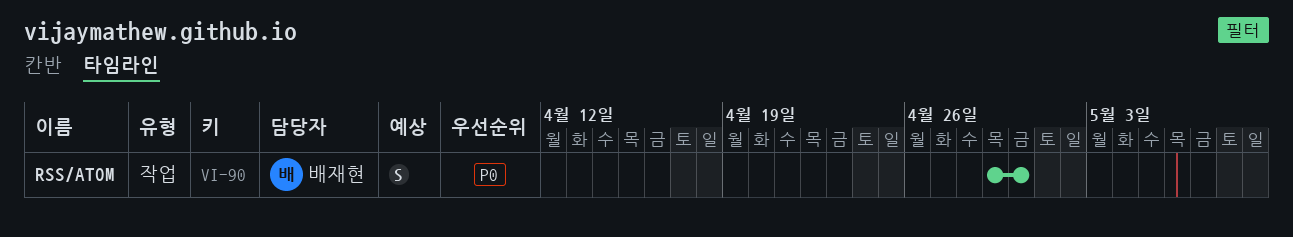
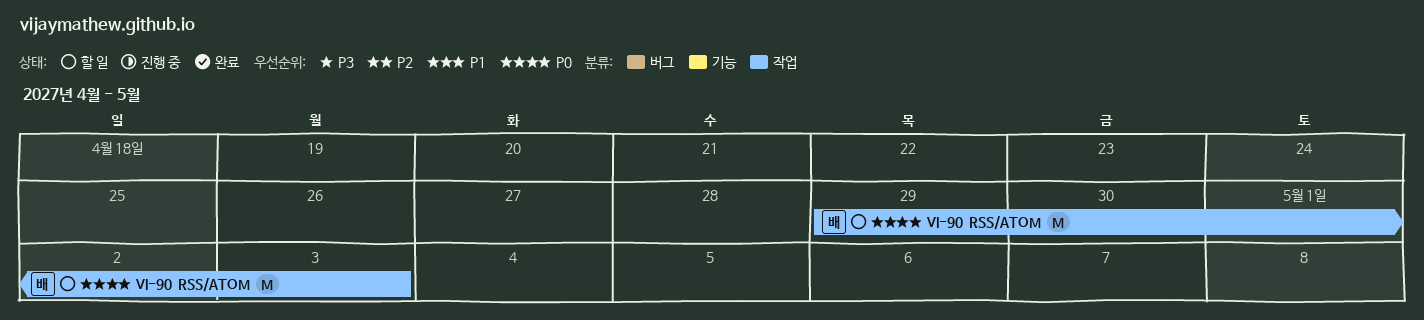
VI-90, estimate: S -> M
VI-90, due: Apr 30 -> May 3

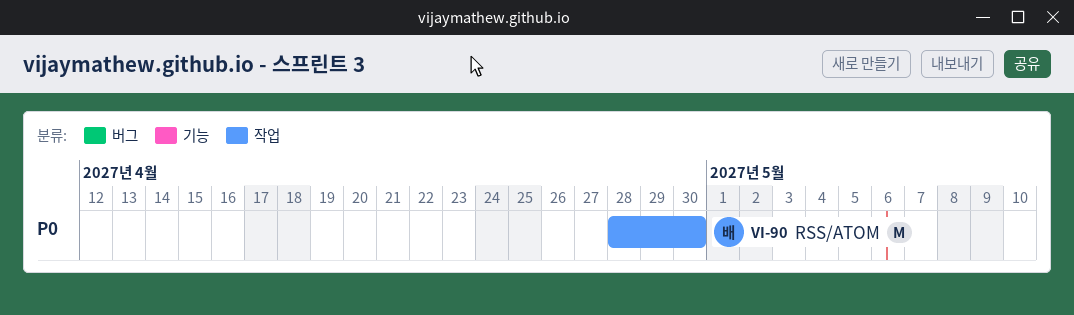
VI-90, start: Apr 29 -> Apr 28
VI-90, due: May 3 -> Apr 30

